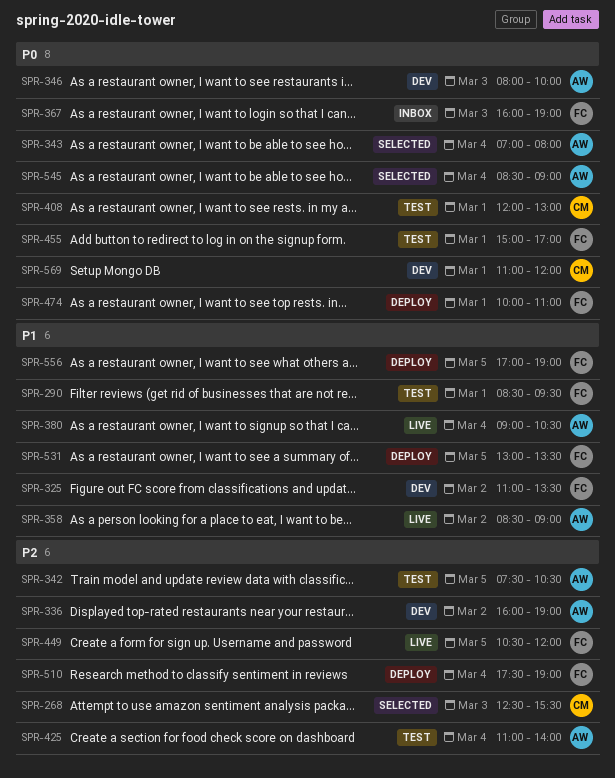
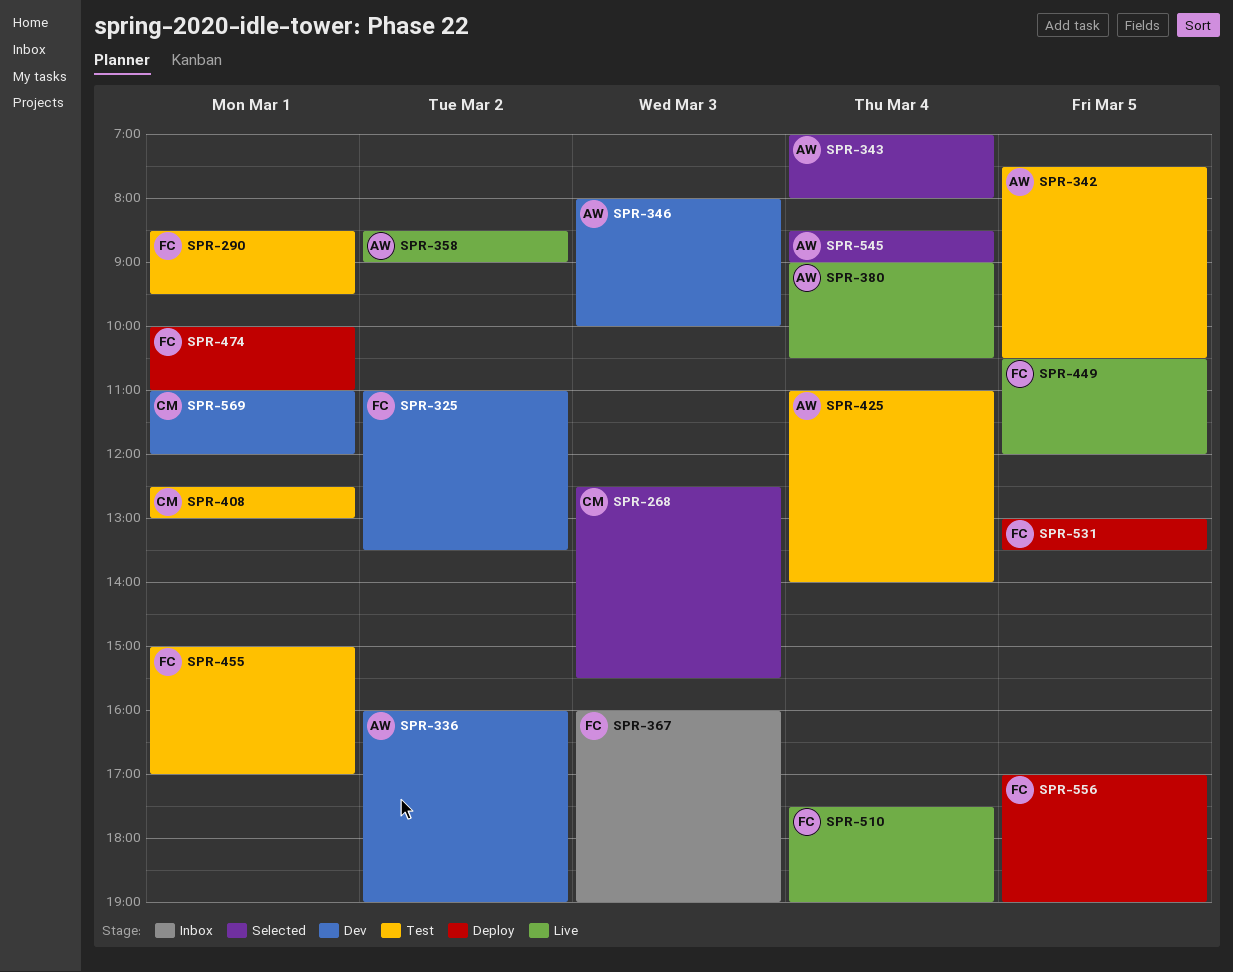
SPR-408, begins: 12:00 -> 12:30
SPR-510, status: Deploy -> Live

